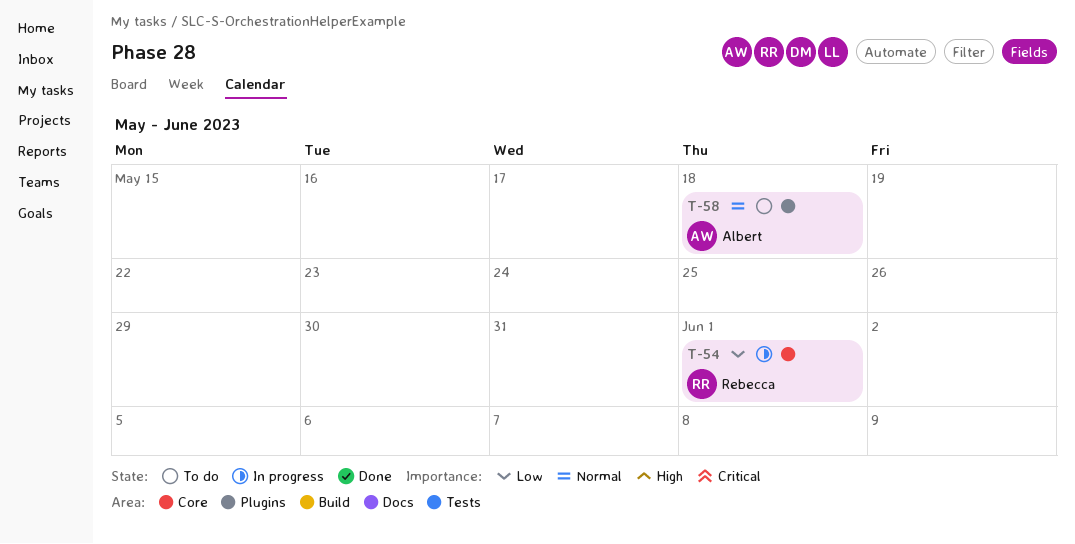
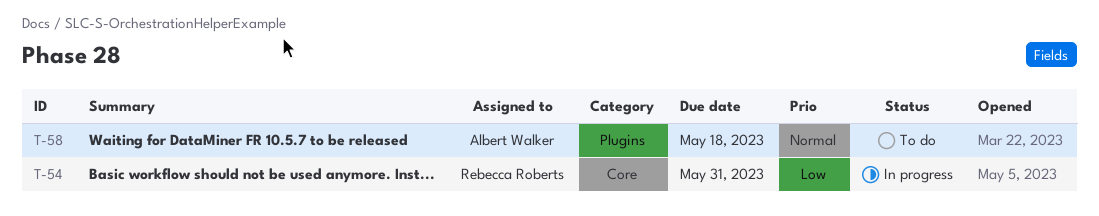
T-54, due: Jun 1 -> May 31

